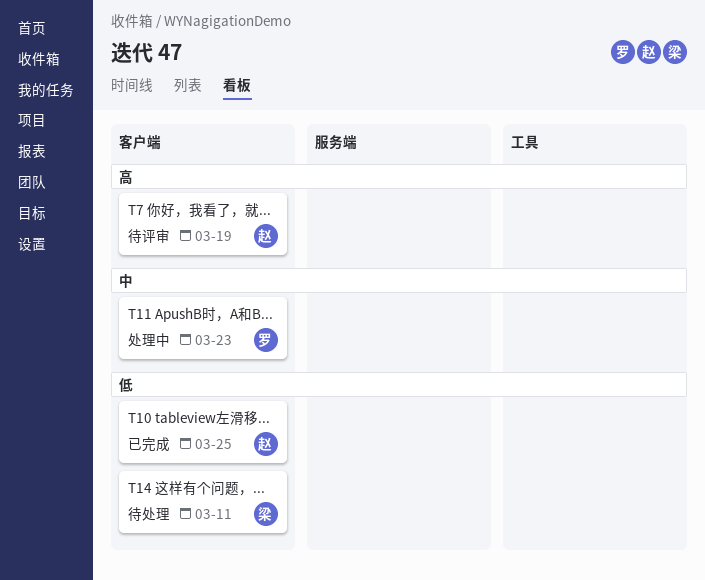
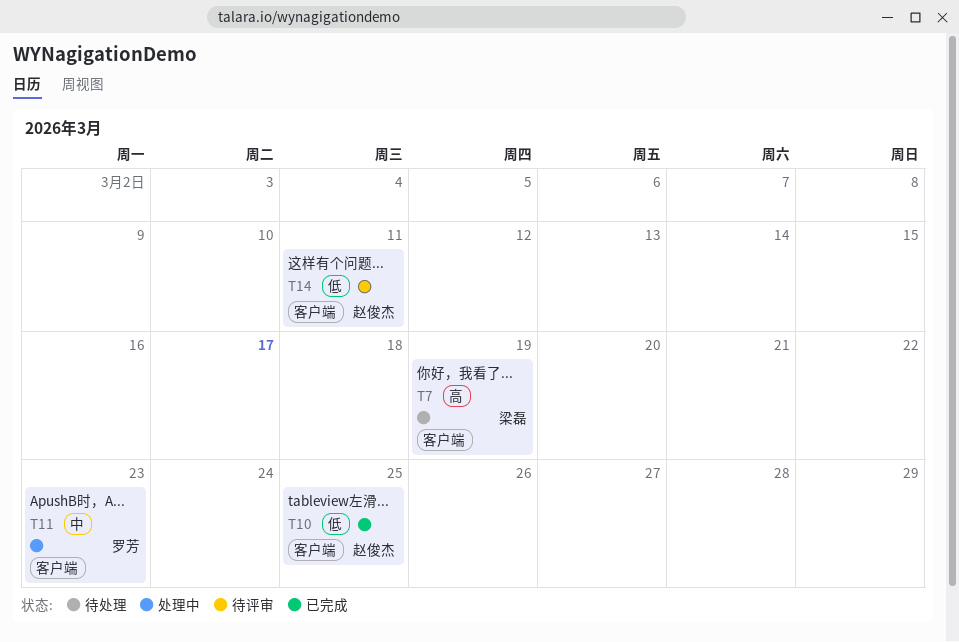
T7, status: 待评审 -> 待处理
T7, owner: 赵俊杰 -> 梁磊
T14, status: 待处理 -> 待评审
T14, owner: 梁磊 -> 赵俊杰

